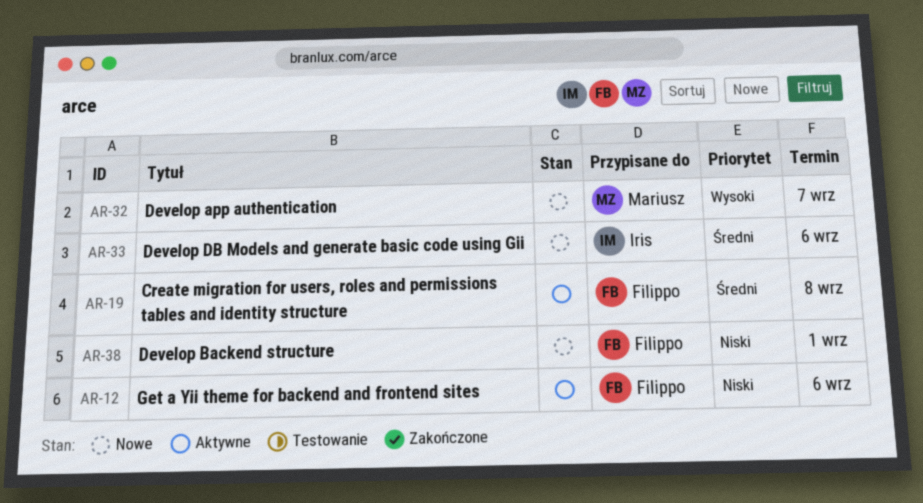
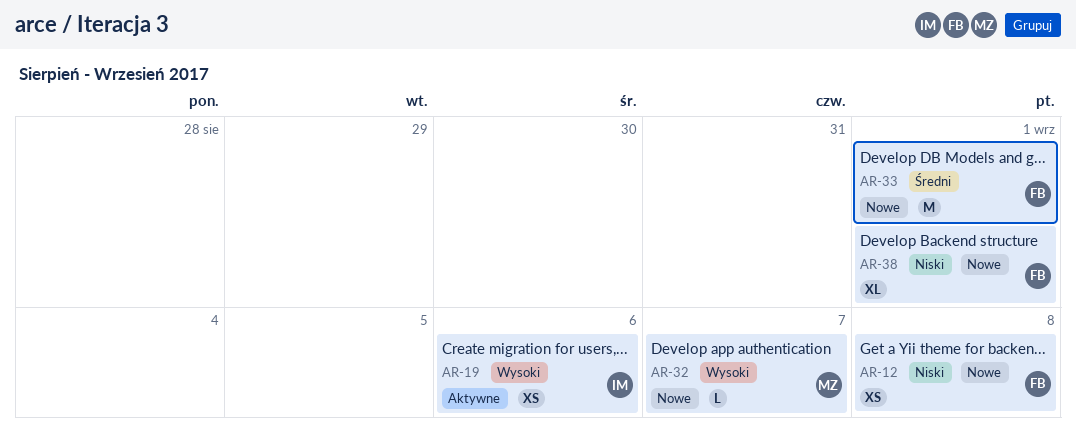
AR-12, status: Aktywne -> Nowe
AR-12, due: Sep 6 -> Sep 8
AR-19, owner: Filippo -> Iris
AR-19, priority: Średni -> Wysoki
AR-19, due: Sep 8 -> Sep 6
AR-33, owner: Iris -> Filippo
AR-33, due: Sep 6 -> Sep 1

